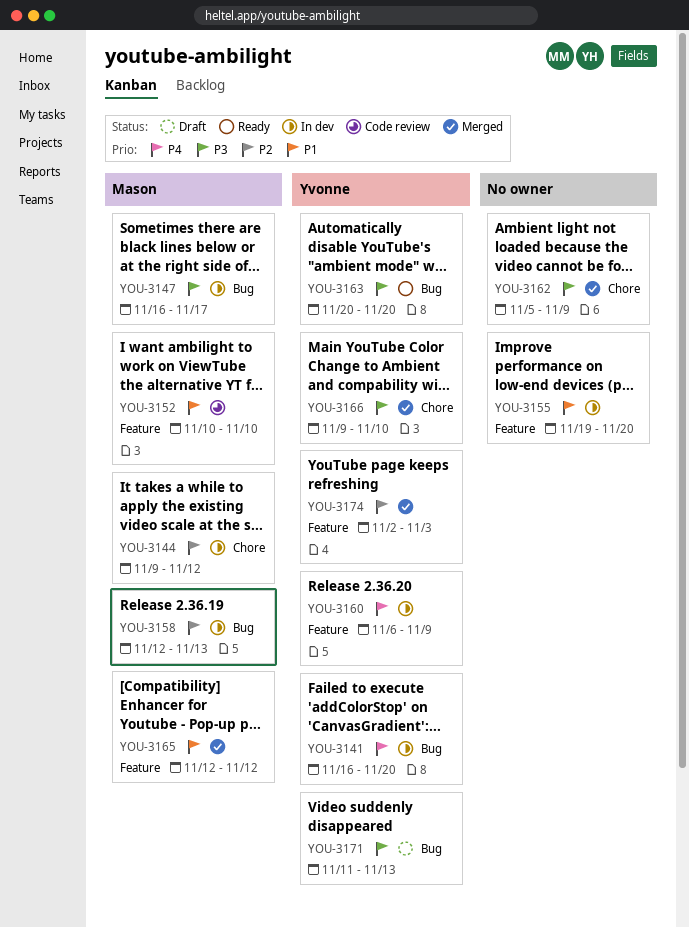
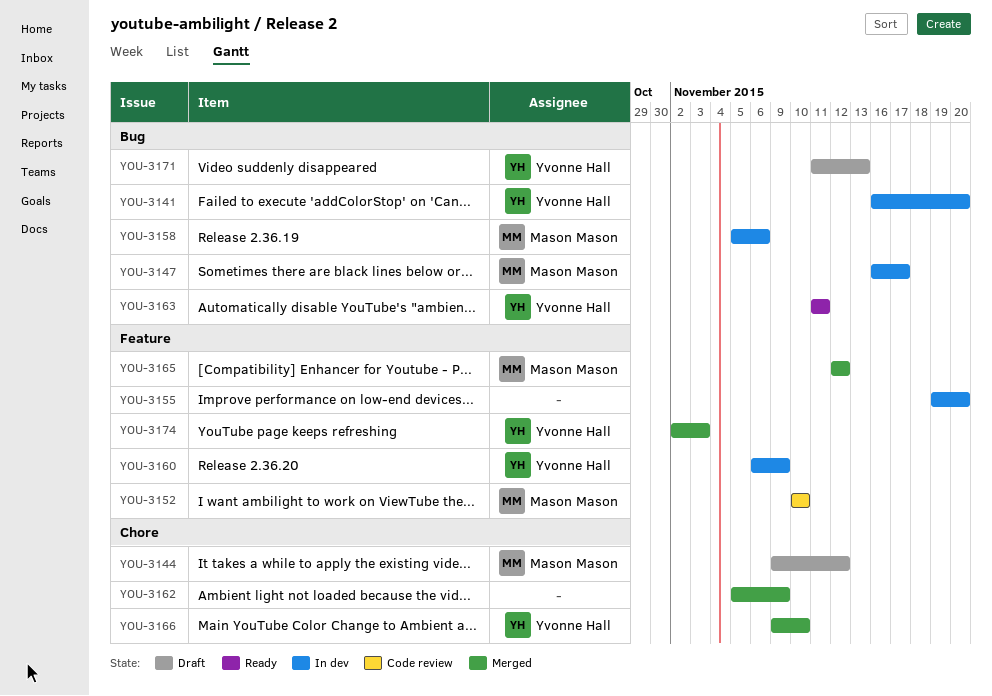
YOU-3144, status: In dev -> Draft
YOU-3158, start: Nov 12 -> Nov 5
YOU-3158, due: Nov 13 -> Nov 6
YOU-3163, start: Nov 20 -> Nov 11
YOU-3163, due: Nov 20 -> Nov 11

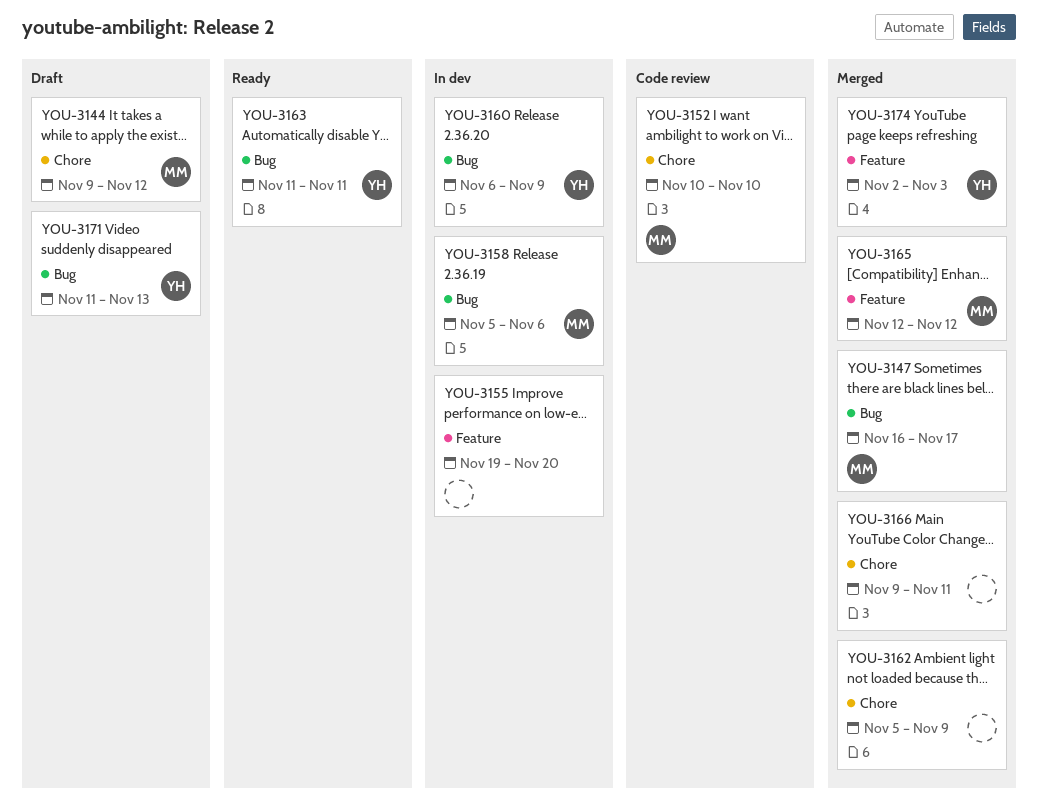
YOU-3141: present -> none
YOU-3147, status: In dev -> Merged
YOU-3152, label: Feature -> Chore
YOU-3160, label: Feature -> Bug
YOU-3166, owner: Yvonne Hall -> none
YOU-3166, due: Nov 10 -> Nov 11

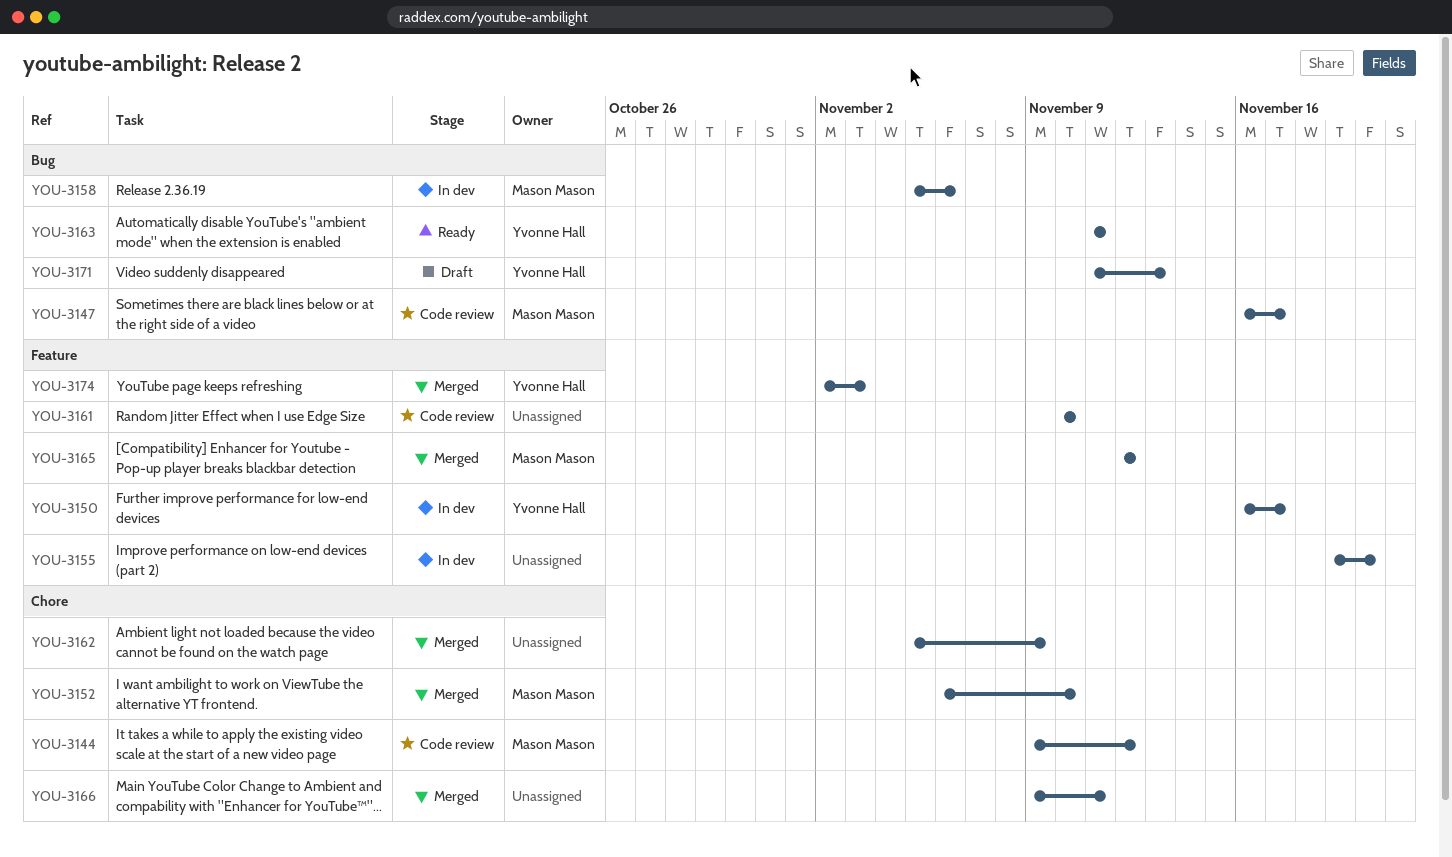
YOU-3144, status: Draft -> Code review
YOU-3147, status: Merged -> Code review
YOU-3150: none -> present
YOU-3152, status: Code review -> Merged
YOU-3152, start: Nov 10 -> Nov 6
YOU-3160: present -> none
YOU-3161: none -> present

